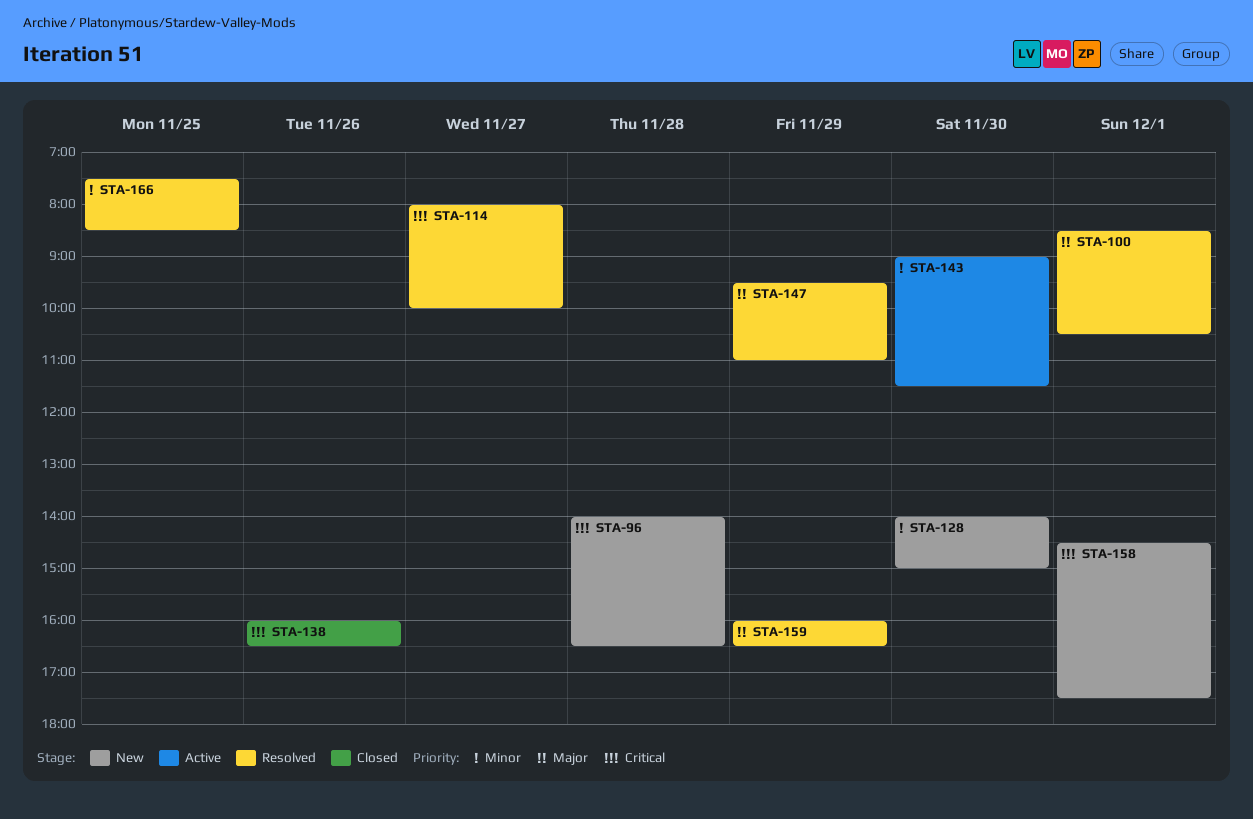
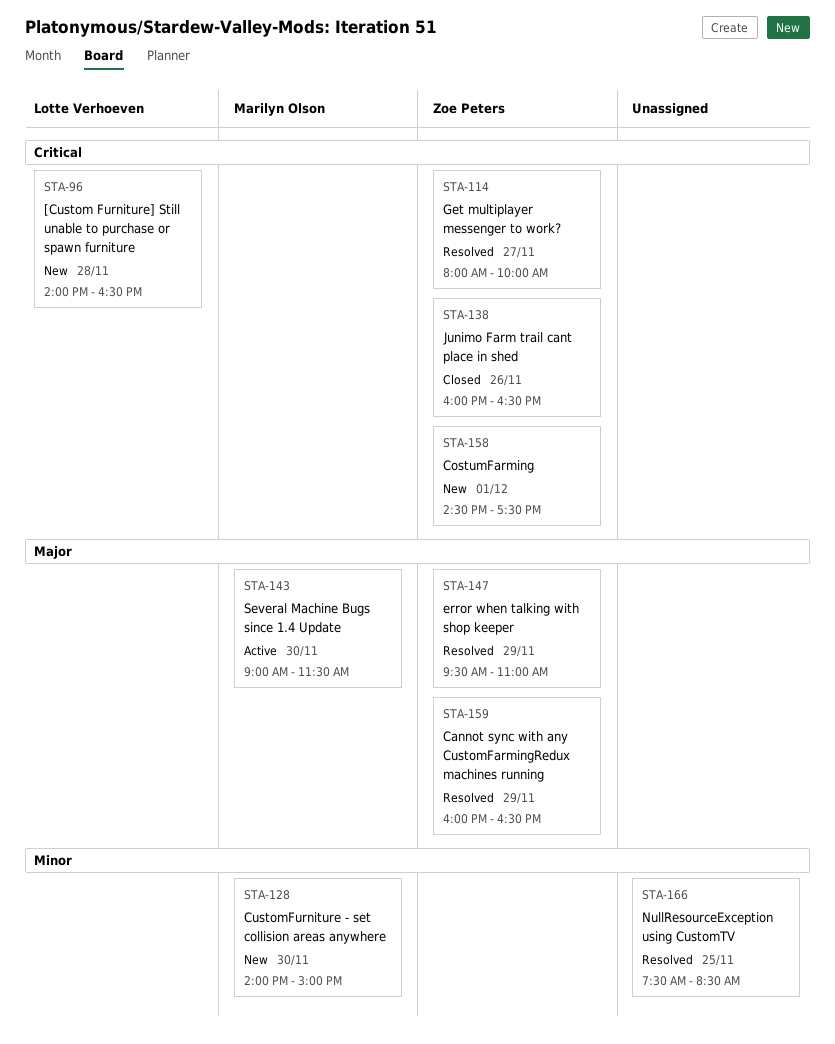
STA-100: present -> none
STA-143, priority: Minor -> Major

